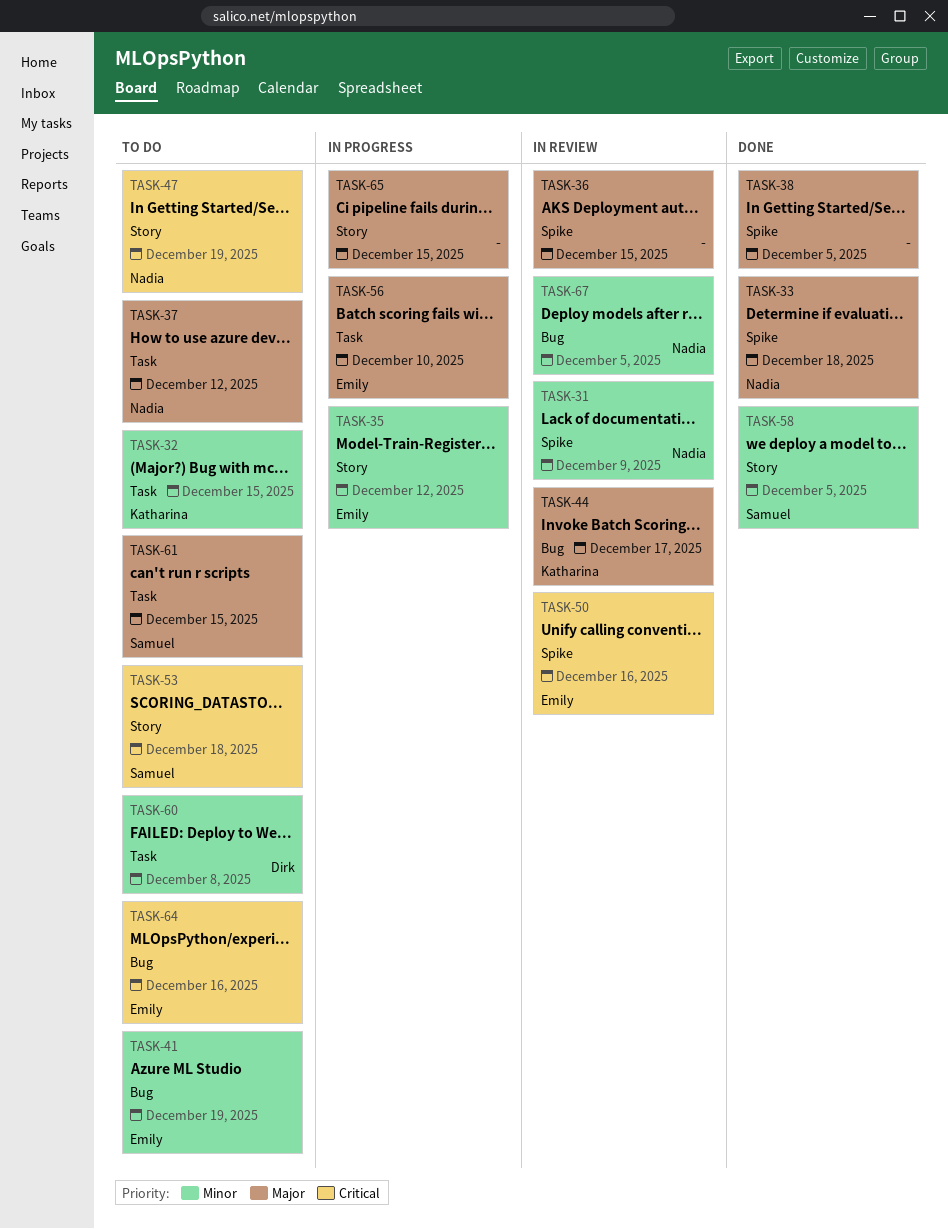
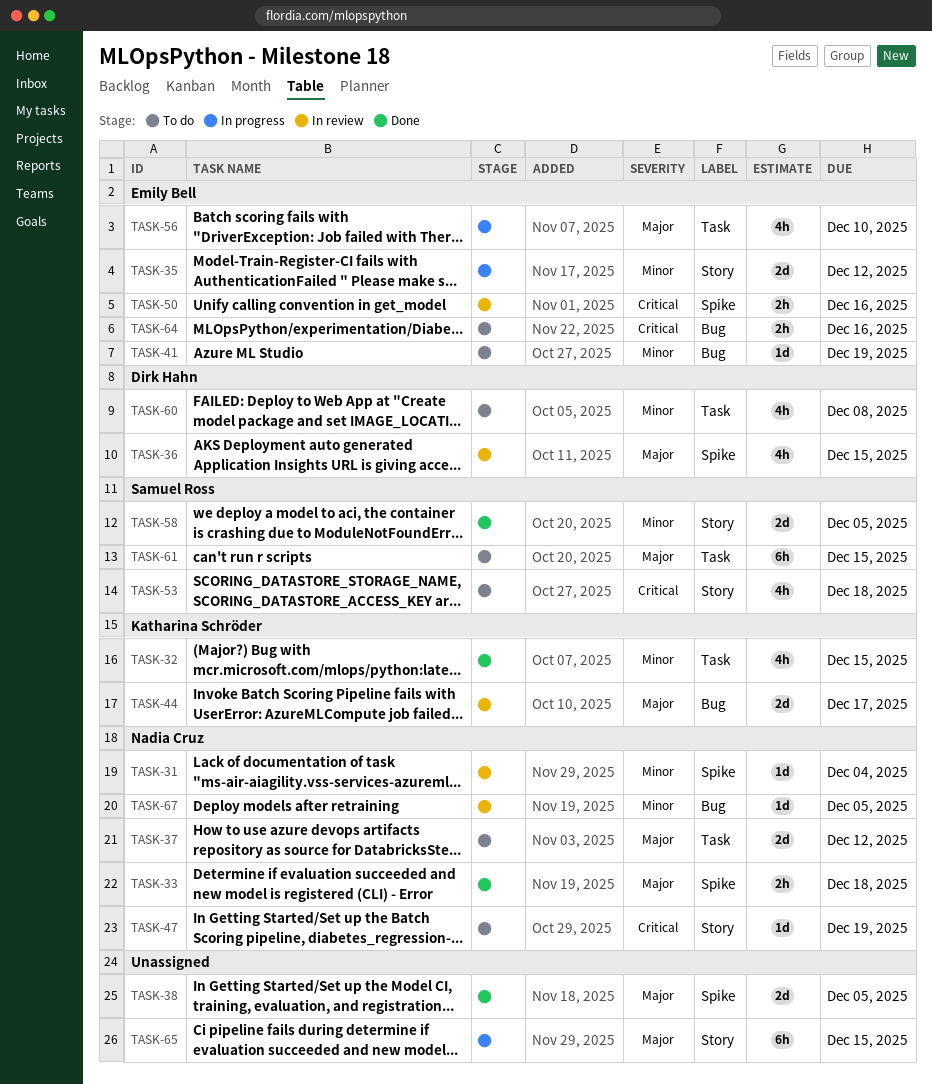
TASK-31, due: Dec 9 -> Dec 4
TASK-32, status: To do -> Done
TASK-36, owner: none -> Dirk Hahn

